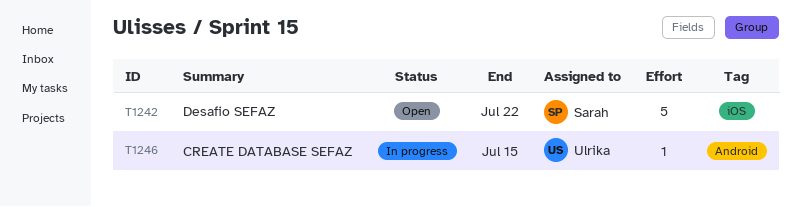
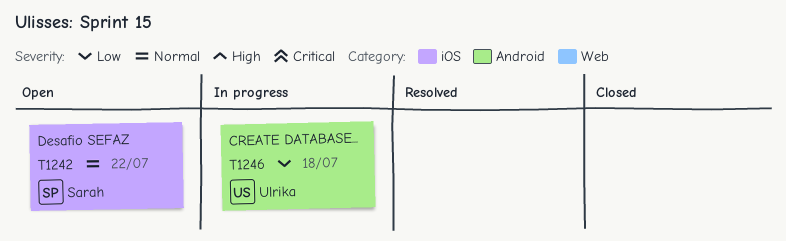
T1246, due: Jul 15 -> Jul 18

